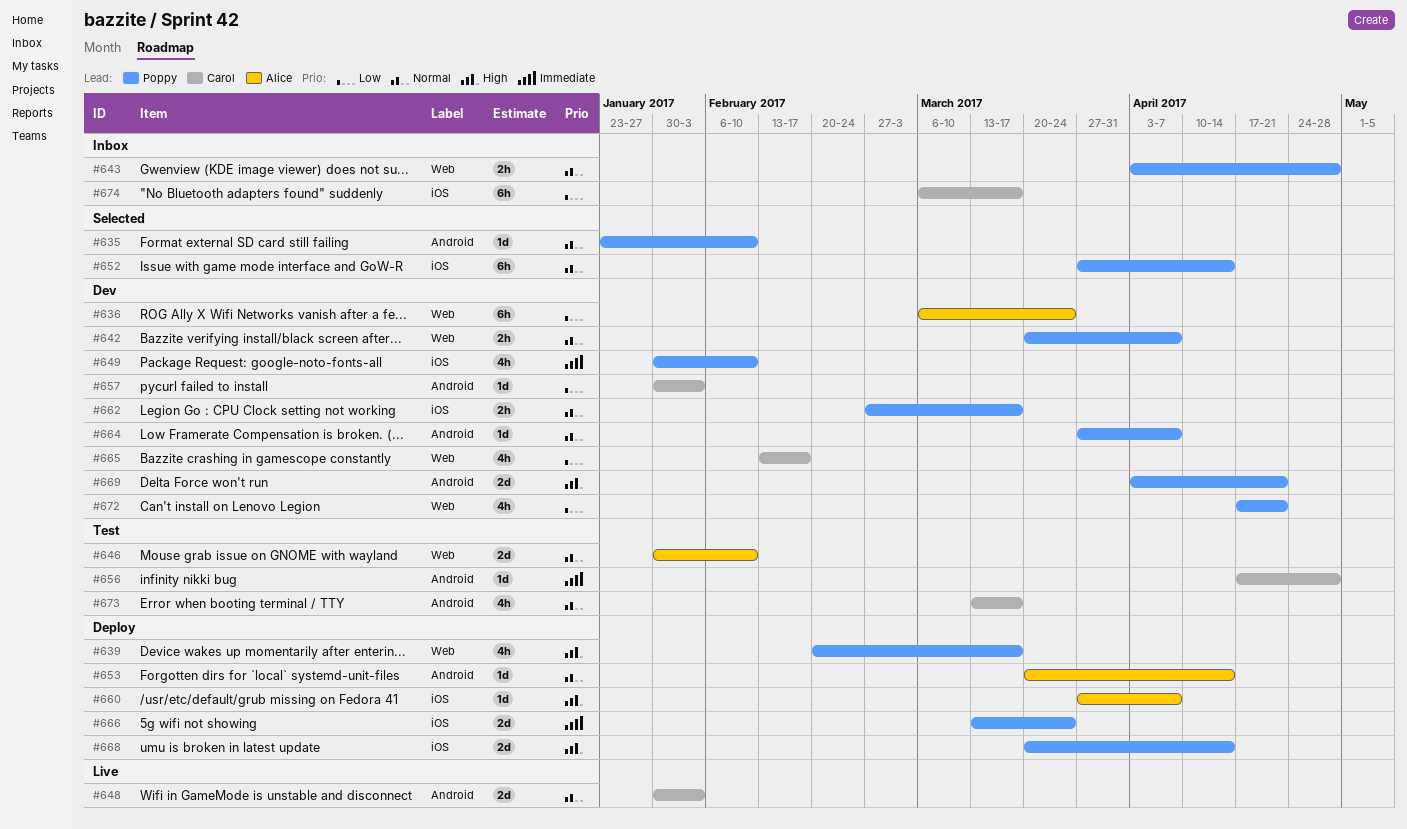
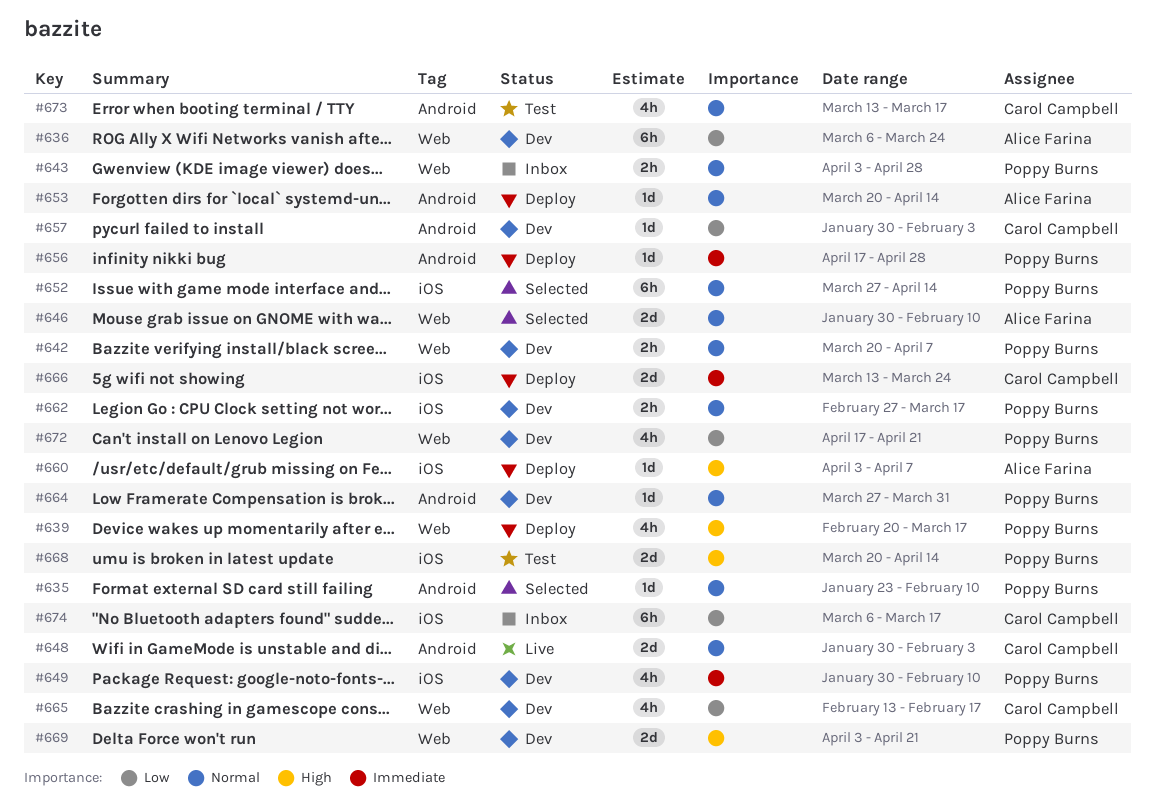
#646, status: Test -> Selected
#656, status: Test -> Deploy
#656, owner: Carol Campbell -> Poppy Burns
#660, start: Mar 27 -> Apr 3
#664, due: Apr 7 -> Mar 31
#666, owner: Poppy Burns -> Carol Campbell
#668, status: Deploy -> Test
#669, label: Android -> Web

